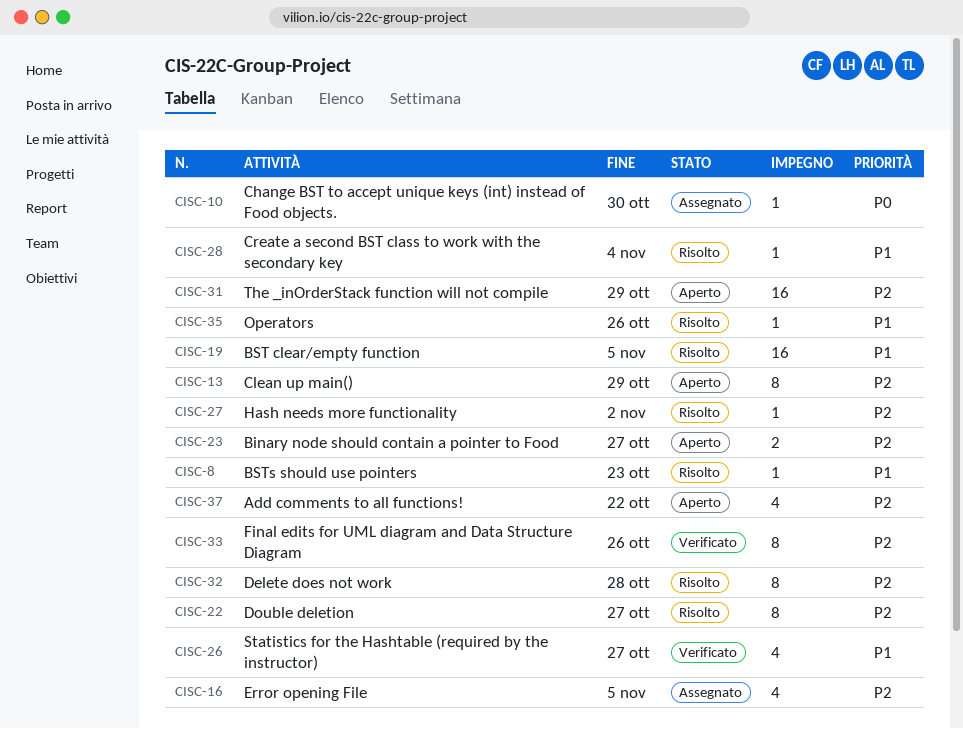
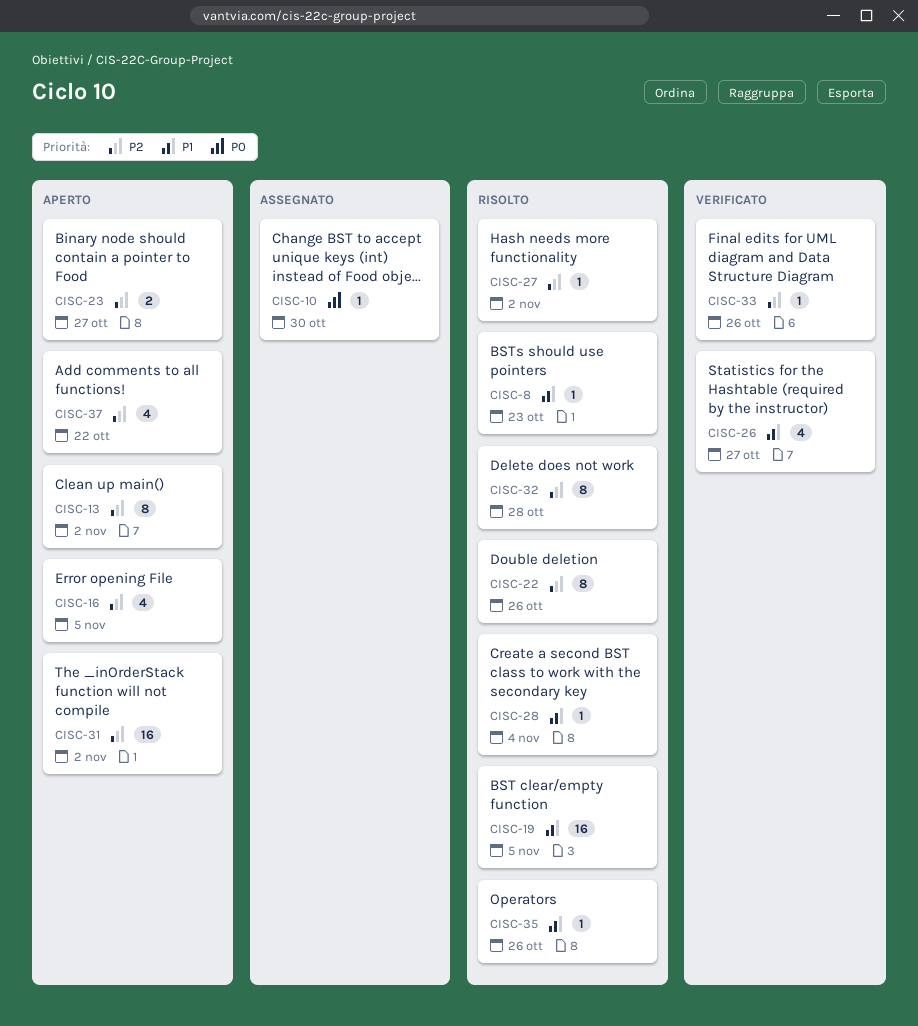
CISC-13, due: Oct 29 -> Nov 2
CISC-16, status: Assegnato -> Aperto
CISC-22, due: Oct 27 -> Oct 26
CISC-31, due: Oct 29 -> Nov 2
CISC-33, estimate: 8 -> 1

